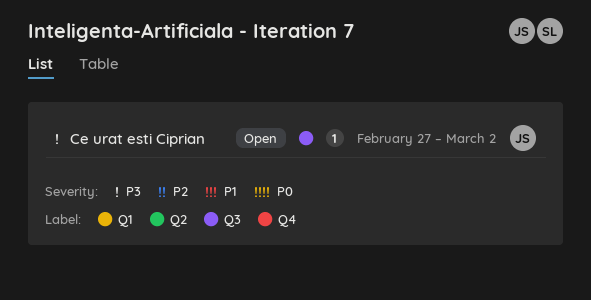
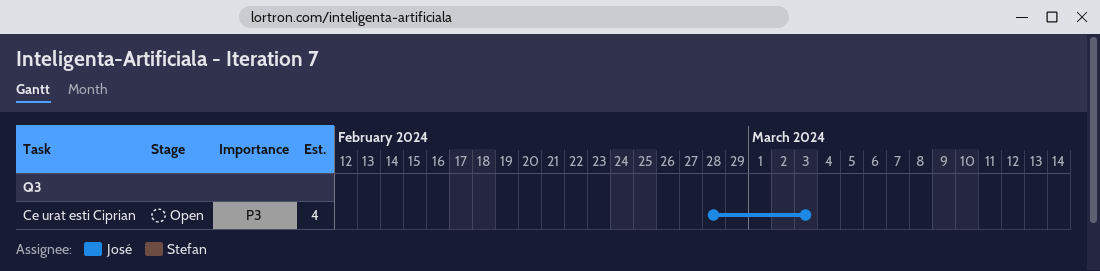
Ce urat esti Ciprian, estimate: 1 -> 4
Ce urat esti Ciprian, start: Feb 27 -> Feb 28
Ce urat esti Ciprian, due: Mar 2 -> Mar 3

